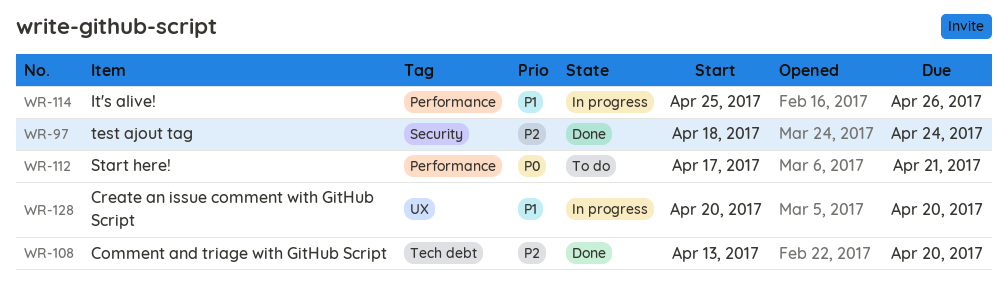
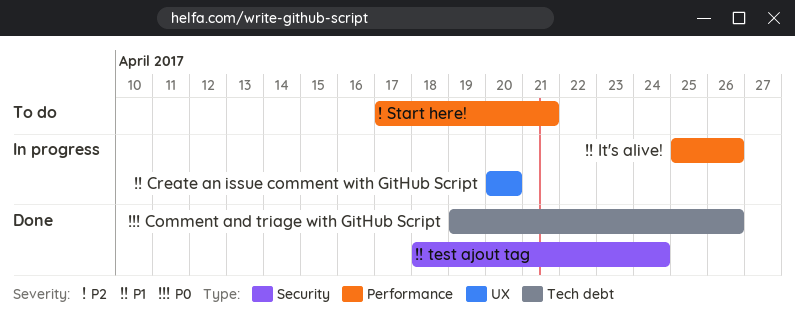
Comment and triage with GitHub Script, priority: P2 -> P0
Comment and triage with GitHub Script, start: Apr 13 -> Apr 19
Comment and triage with GitHub Script, due: Apr 20 -> Apr 26
Start here!, priority: P0 -> P2
test ajout tag, priority: P2 -> P1

